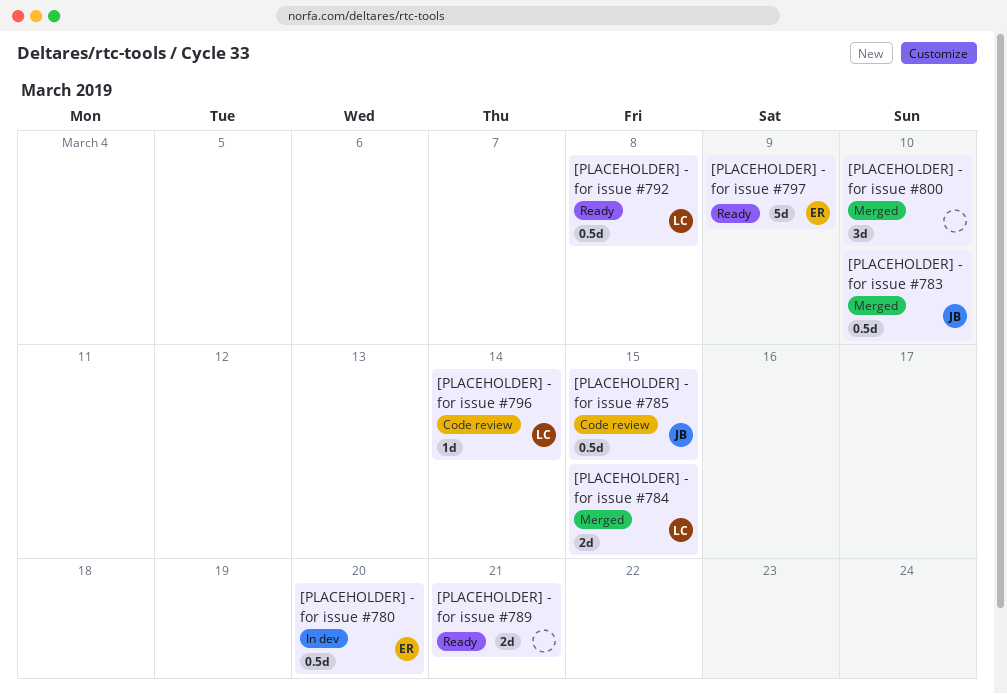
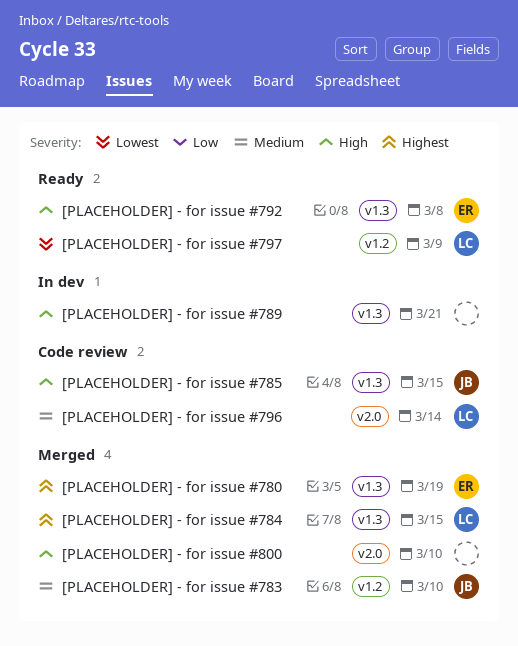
[PLACEHOLDER] - for issue #780, status: In dev -> Merged
[PLACEHOLDER] - for issue #780, due: Mar 20 -> Mar 19
[PLACEHOLDER] - for issue #789, status: Ready -> In dev
[PLACEHOLDER] - for issue #792, owner: LC -> ER
[PLACEHOLDER] - for issue #797, owner: ER -> LC

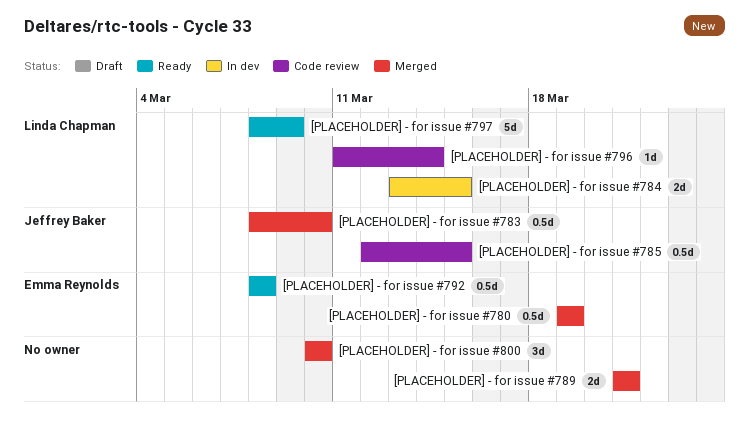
[PLACEHOLDER] - for issue #784, status: Merged -> In dev
[PLACEHOLDER] - for issue #789, status: In dev -> Merged

